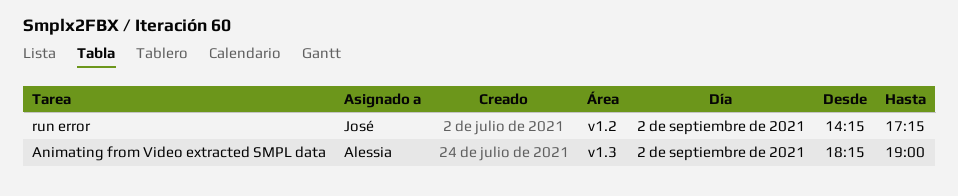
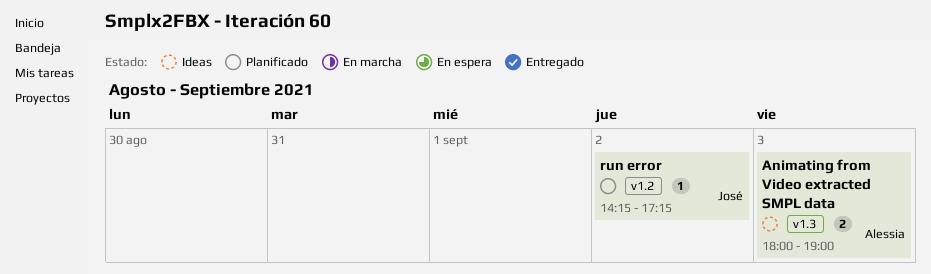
Animating from Video extracted SMPL data, day: Sep 2 -> Sep 3
Animating from Video extracted SMPL data, begins: 18:15 -> 18:00

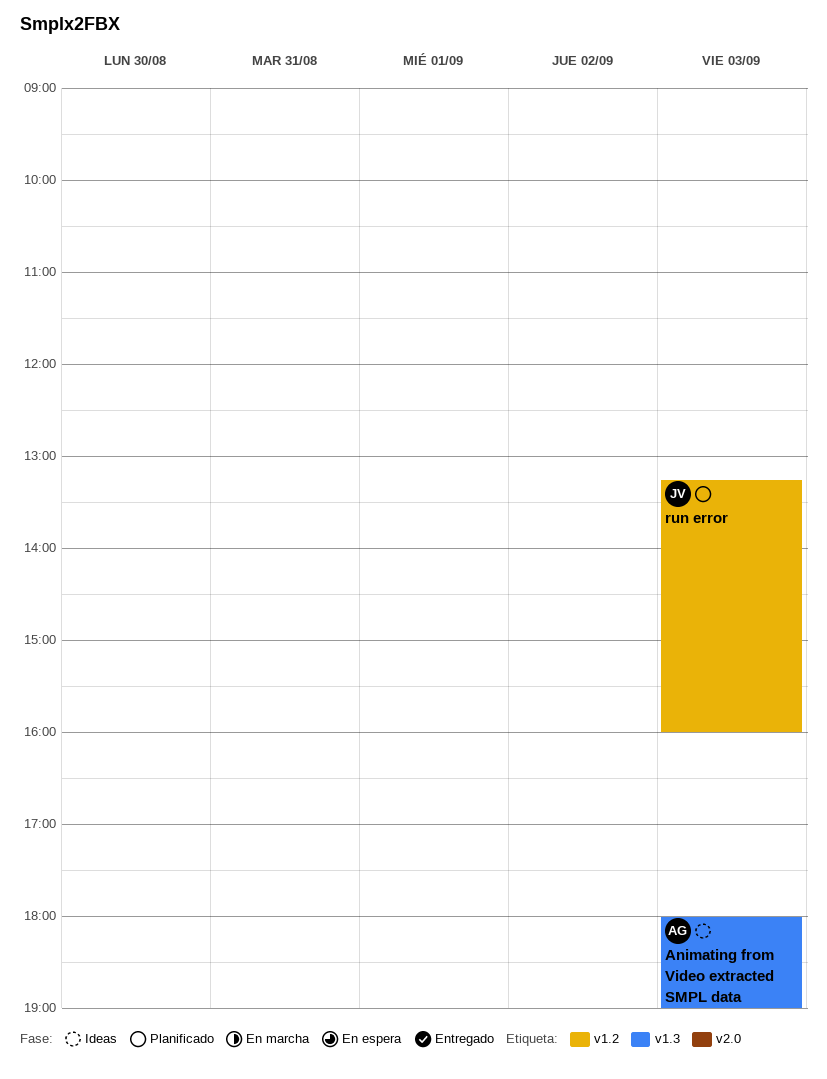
run error, day: Sep 2 -> Sep 3
run error, begins: 14:15 -> 13:15
run error, ends: 17:15 -> 16:00

